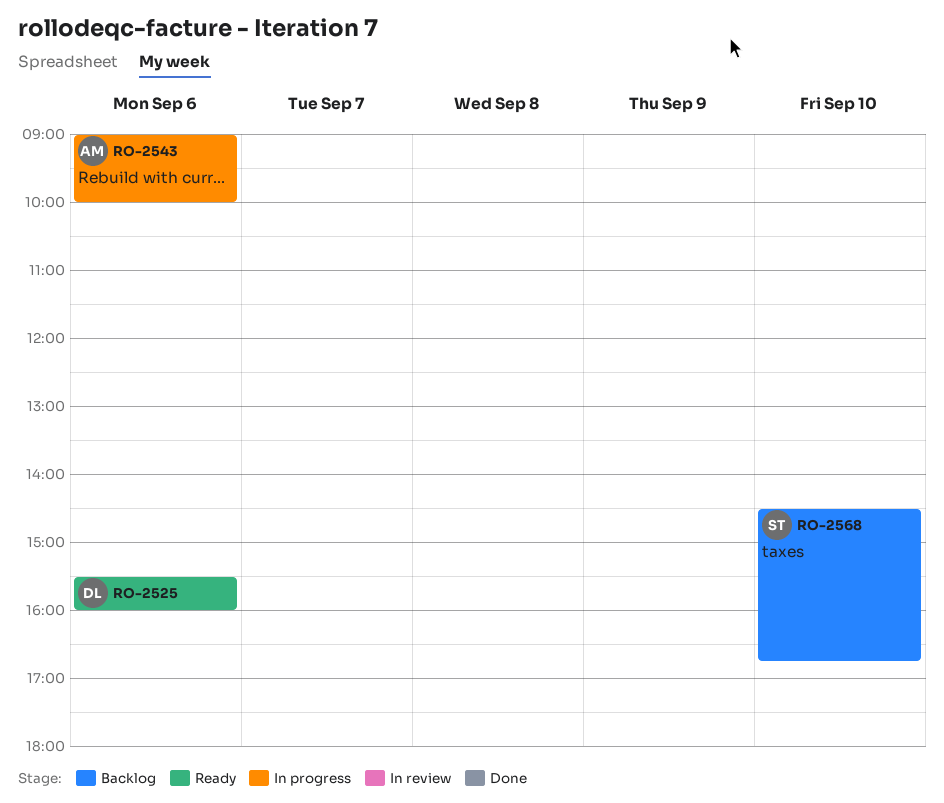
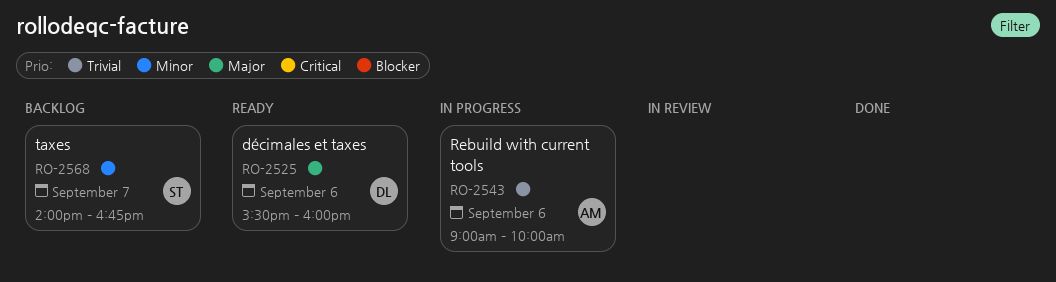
RO-2568, day: Sep 10 -> Sep 7
RO-2568, begins: 14:30 -> 14:00

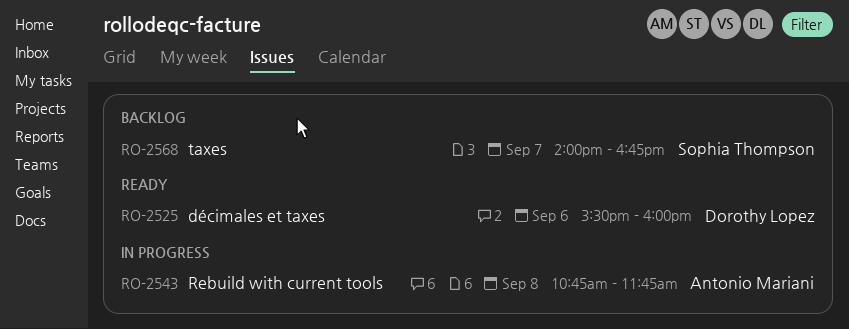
RO-2543, day: Sep 6 -> Sep 8
RO-2543, begins: 09:00 -> 10:45
RO-2543, ends: 10:00 -> 11:45

